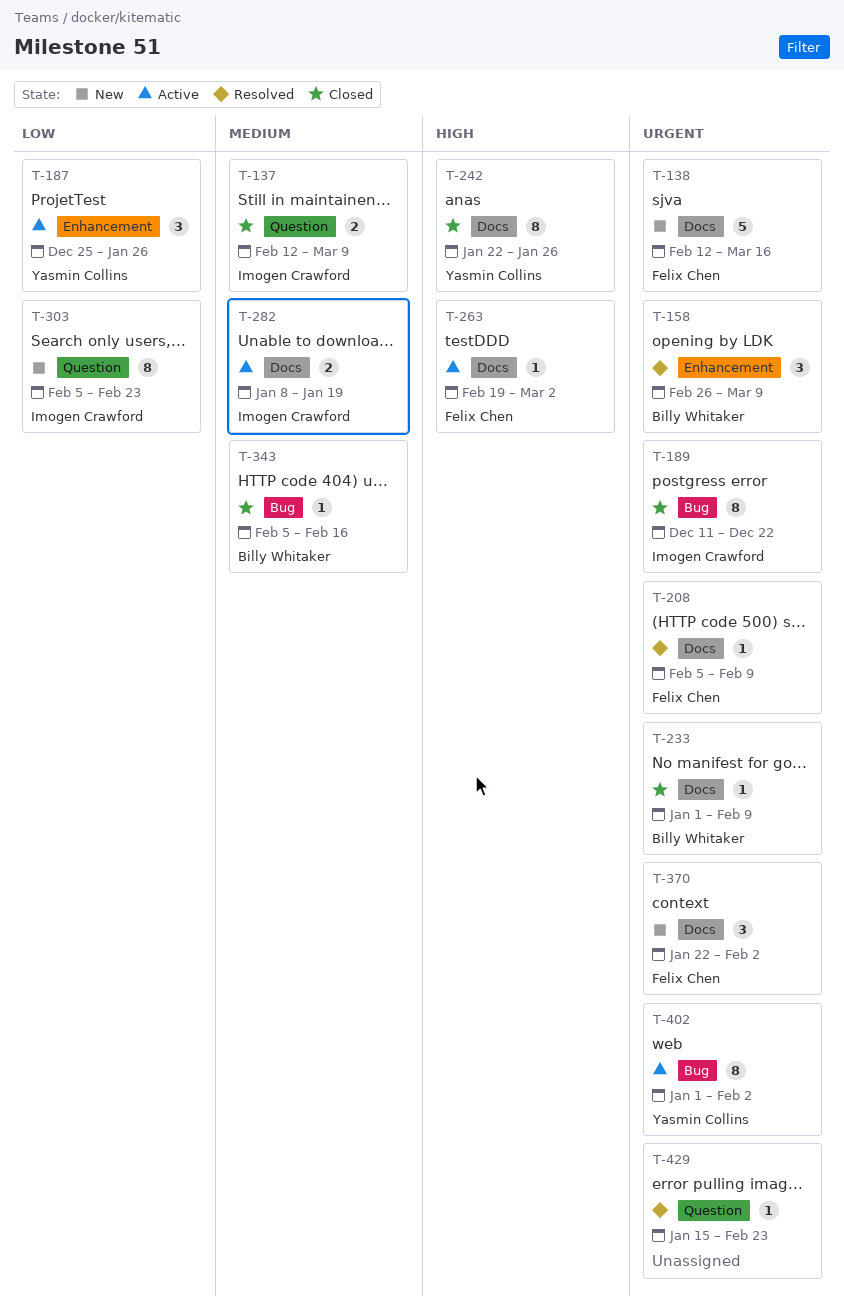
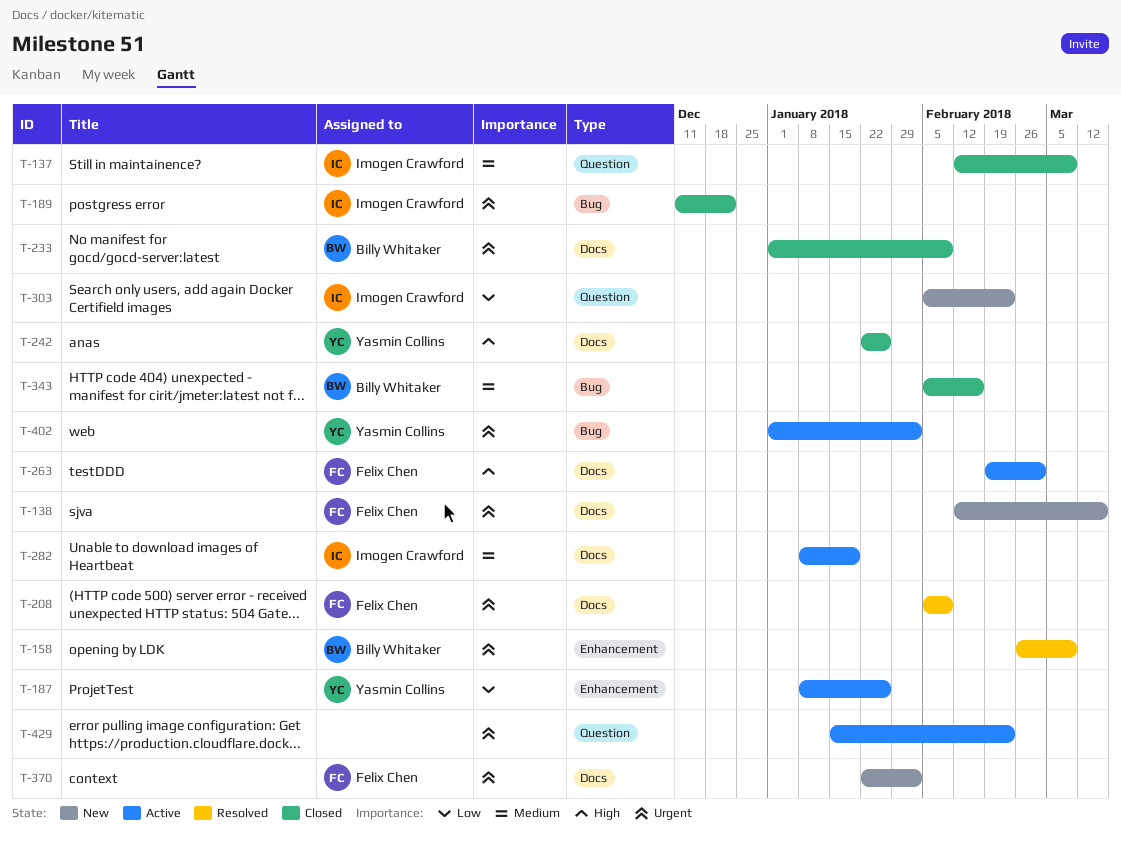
T-187, start: Dec 25 -> Jan 8
T-429, status: Resolved -> Active

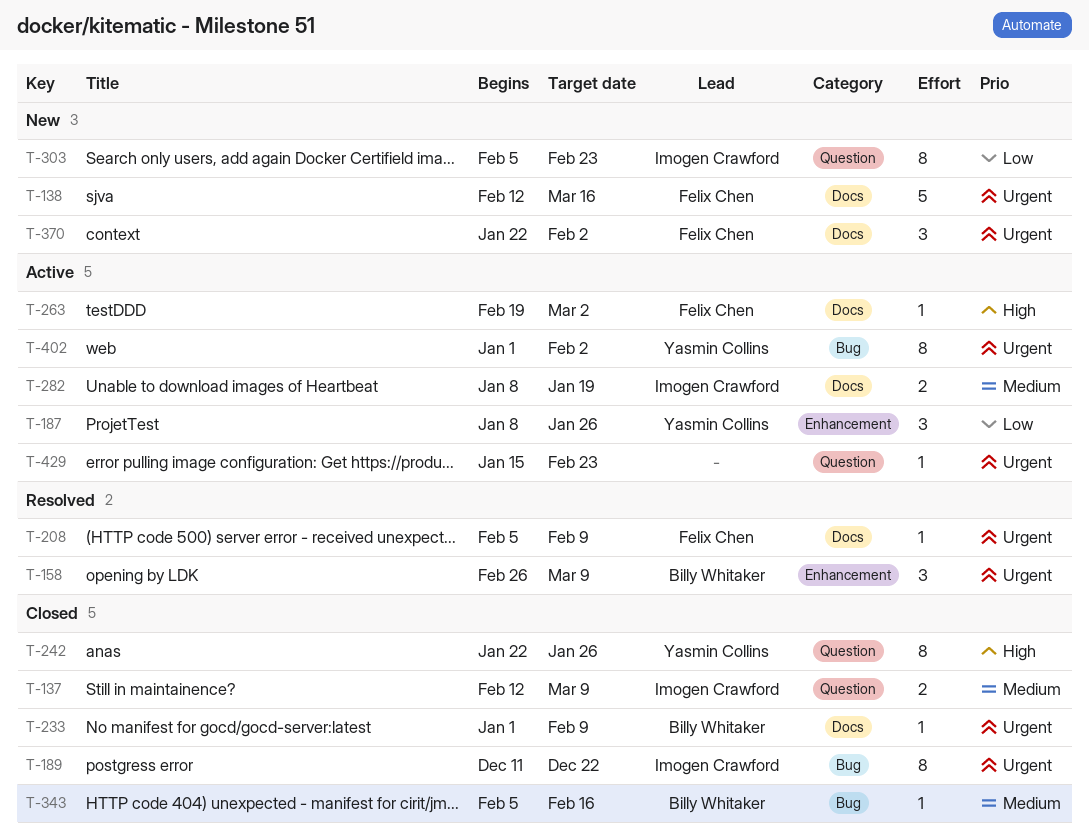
T-242, label: Docs -> Question

